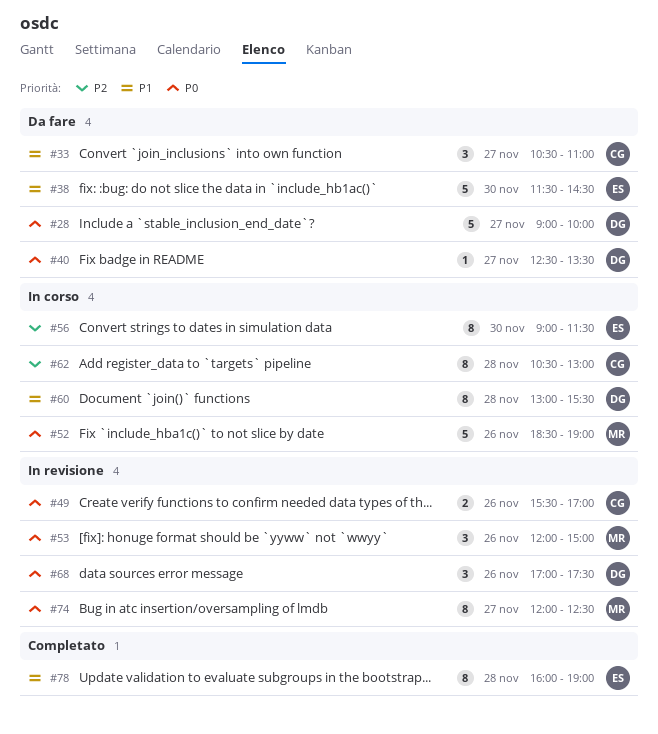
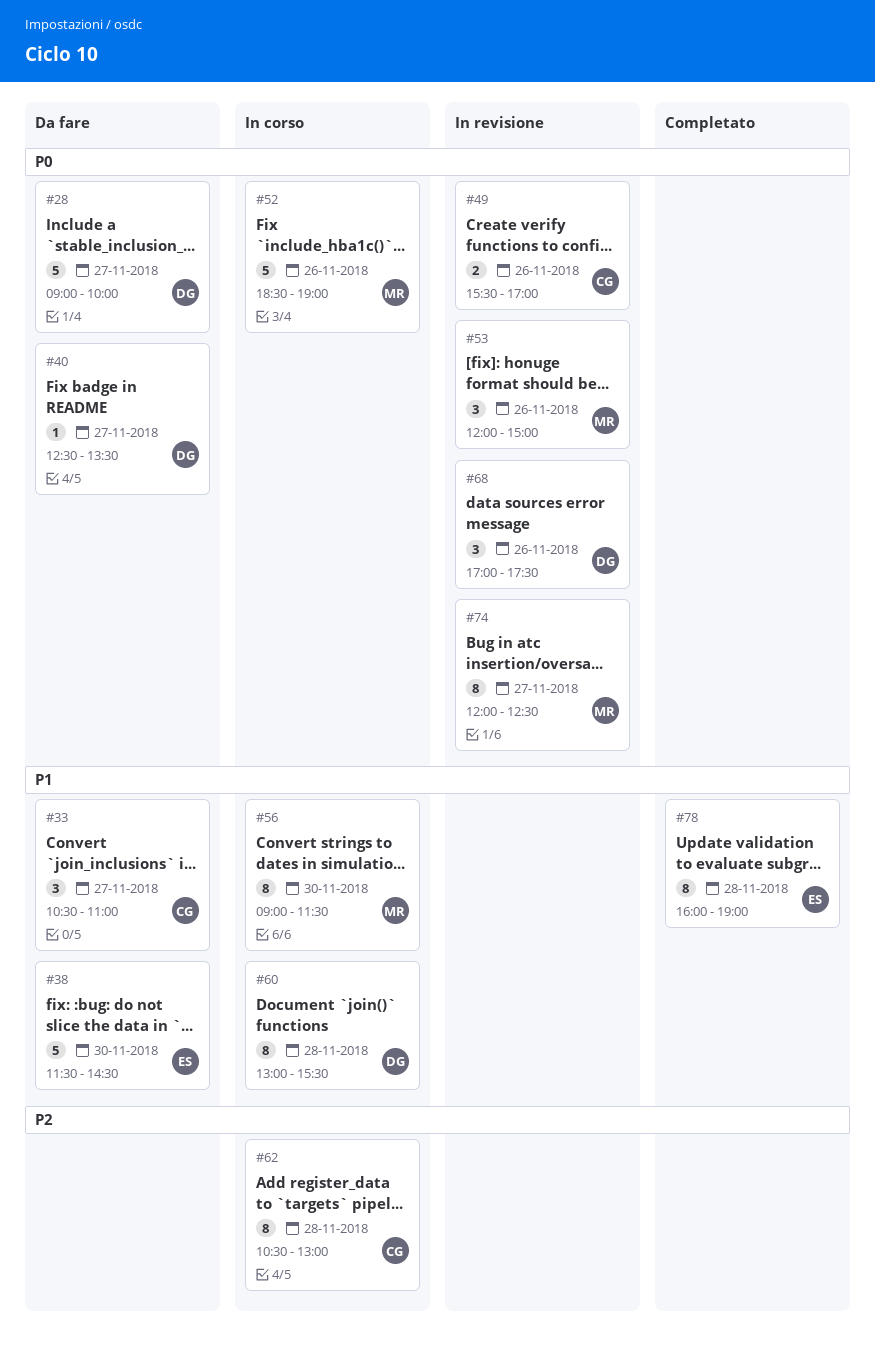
#56, owner: ES -> MR
#56, priority: P2 -> P1

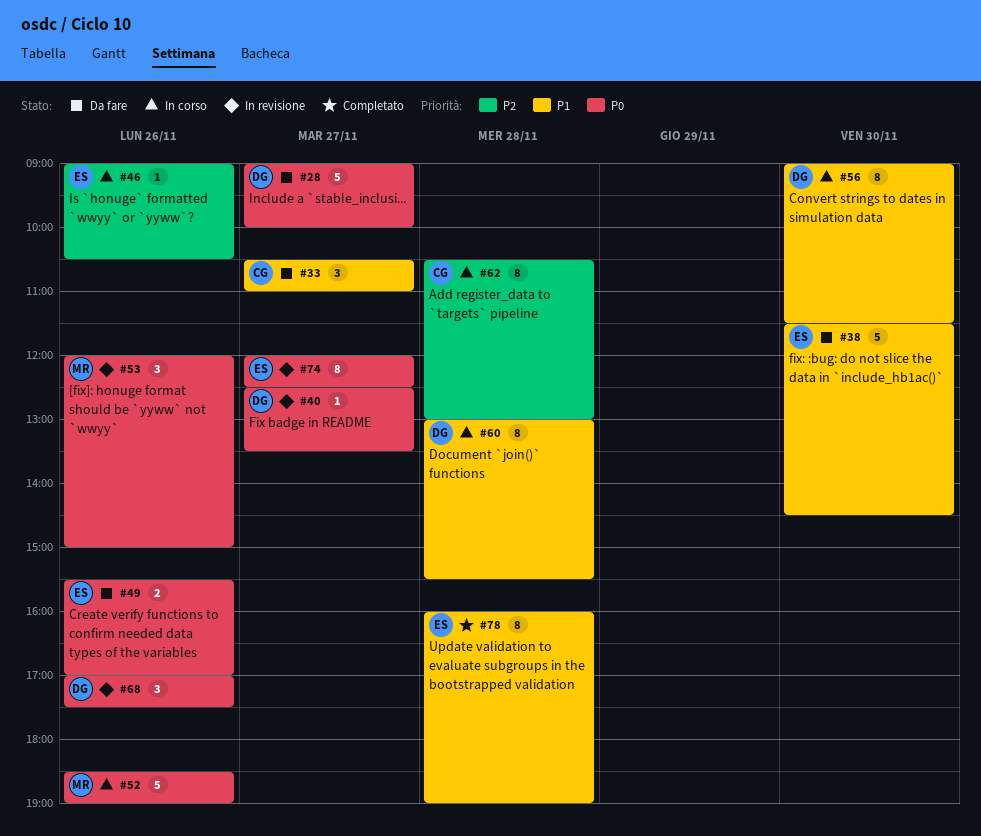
#40, status: Da fare -> In revisione
#46: none -> present
#49, status: In revisione -> Da fare
#49, owner: CG -> ES
#56, owner: MR -> DG
#74, owner: MR -> ES

